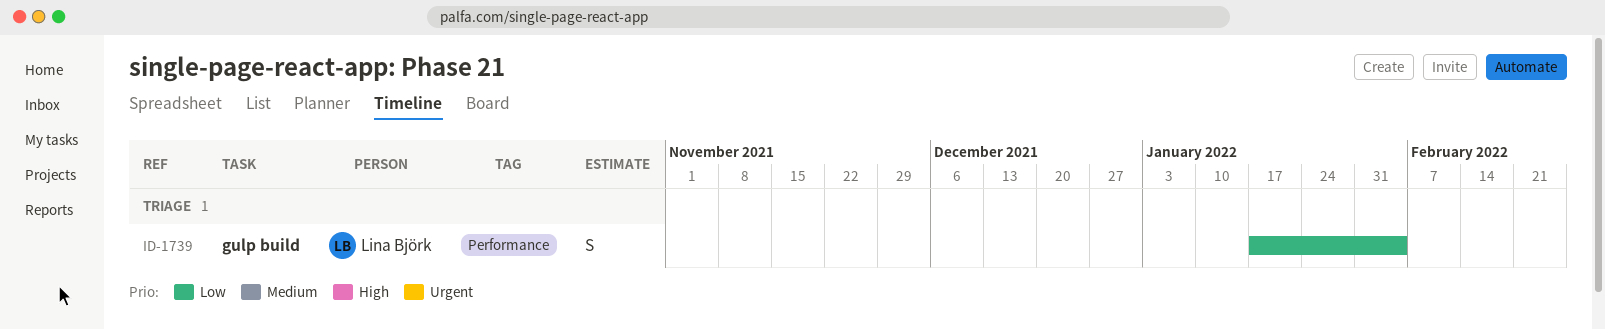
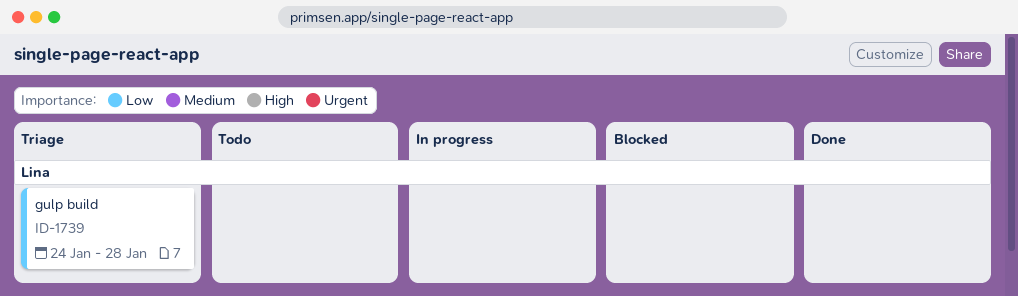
ID-1739, start: Jan 17 -> Jan 24
ID-1739, due: Feb 4 -> Jan 28

